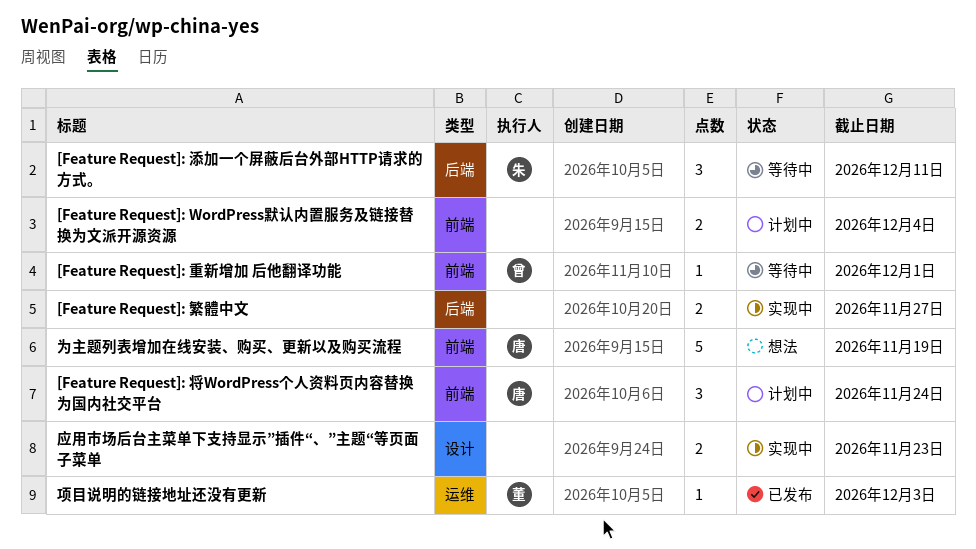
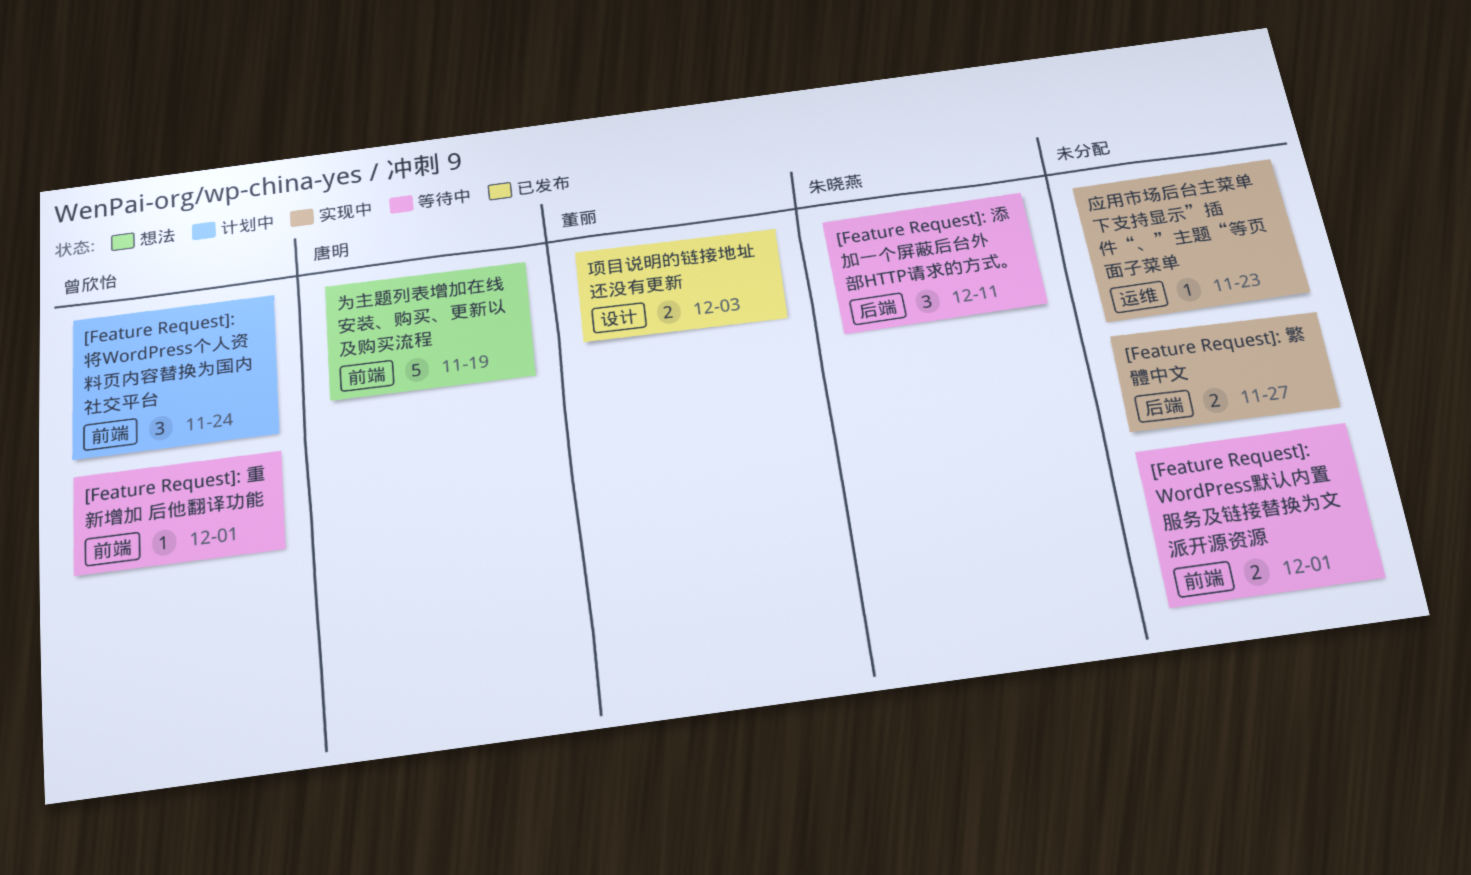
[Feature Request]: WordPress默认内置服务及链接替换为文派开源资源, status: 计划中 -> 等待中
[Feature Request]: WordPress默认内置服务及链接替换为文派开源资源, due: Dec 4 -> Dec 1
[Feature Request]: 将WordPress个人资料页内容替换为国内社交平台, owner: 唐明 -> 曾欣怡
应用市场后台主菜单下支持显示”插件“、”主题“等页面子菜单, label: 设计 -> 运维
应用市场后台主菜单下支持显示”插件“、”主题“等页面子菜单, estimate: 2 -> 1
项目说明的链接地址还没有更新, label: 运维 -> 设计
项目说明的链接地址还没有更新, estimate: 1 -> 2

